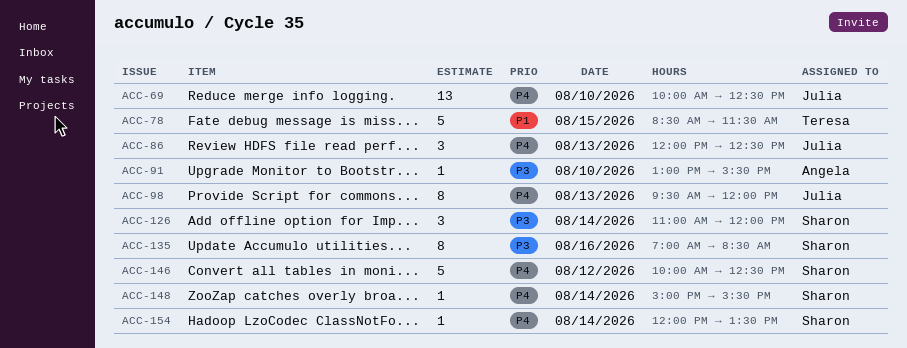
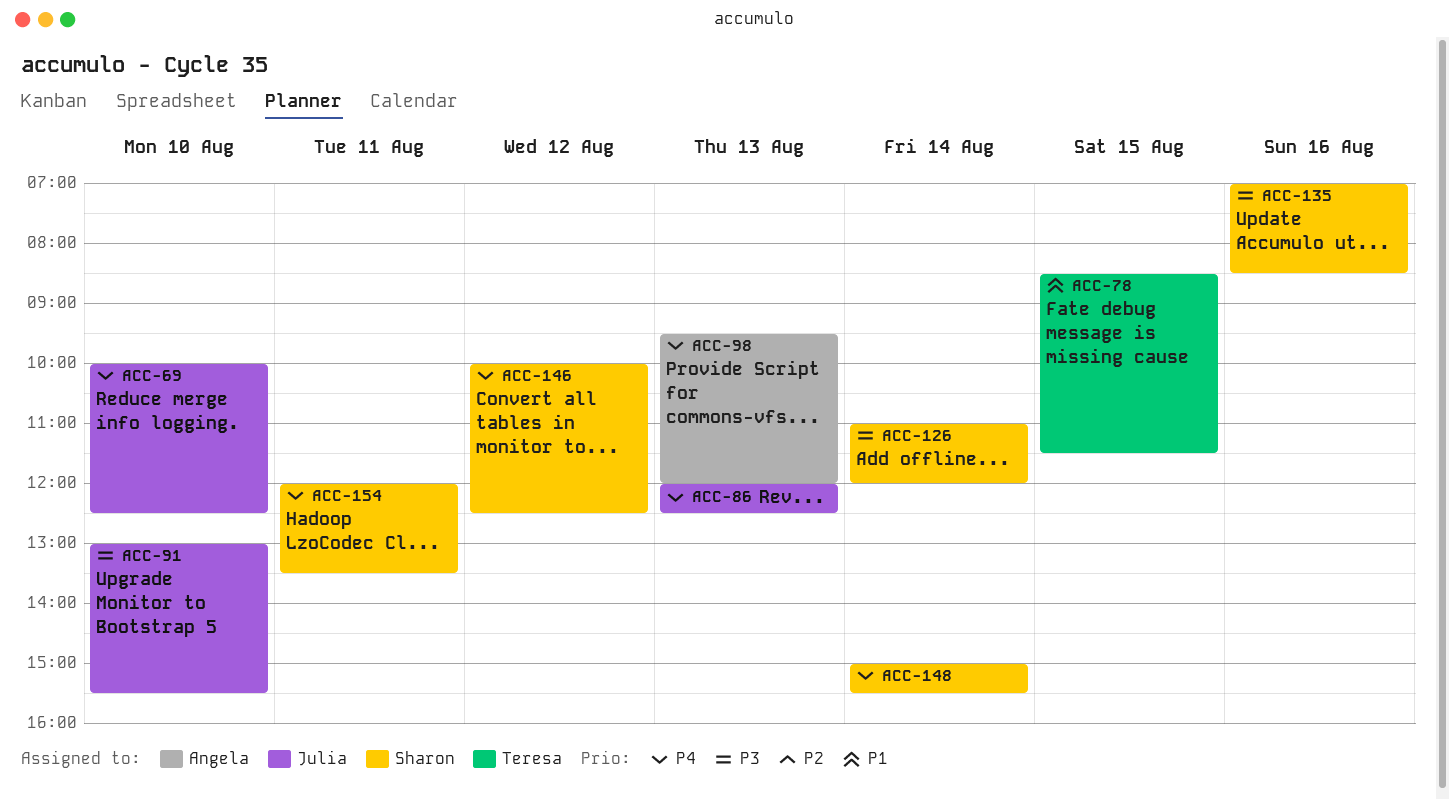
ACC-91, owner: Angela -> Julia
ACC-98, owner: Julia -> Angela
ACC-154, day: Aug 14 -> Aug 11

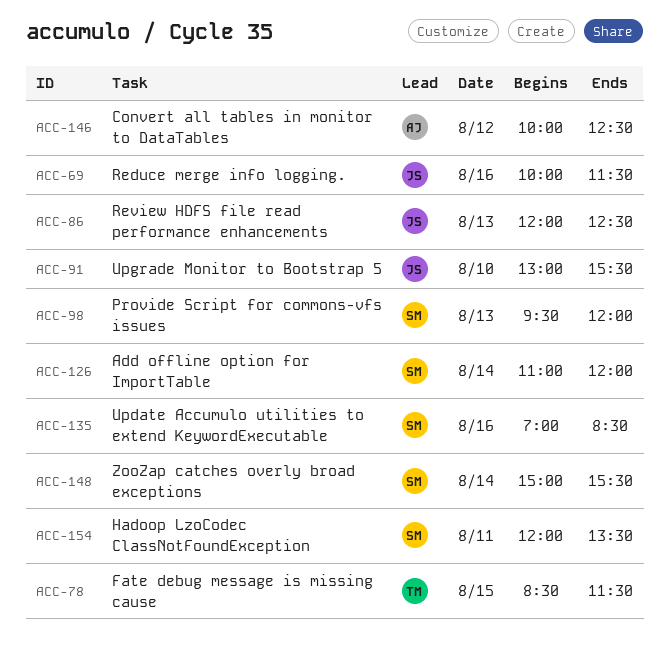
ACC-69, day: Aug 10 -> Aug 16
ACC-69, ends: 12:30 -> 11:30
ACC-98, owner: Angela -> Sharon
ACC-146, owner: Sharon -> Angela

